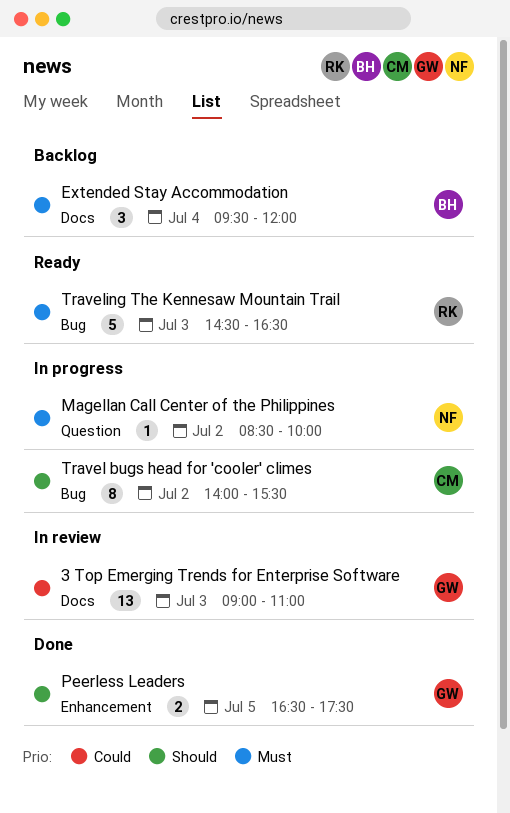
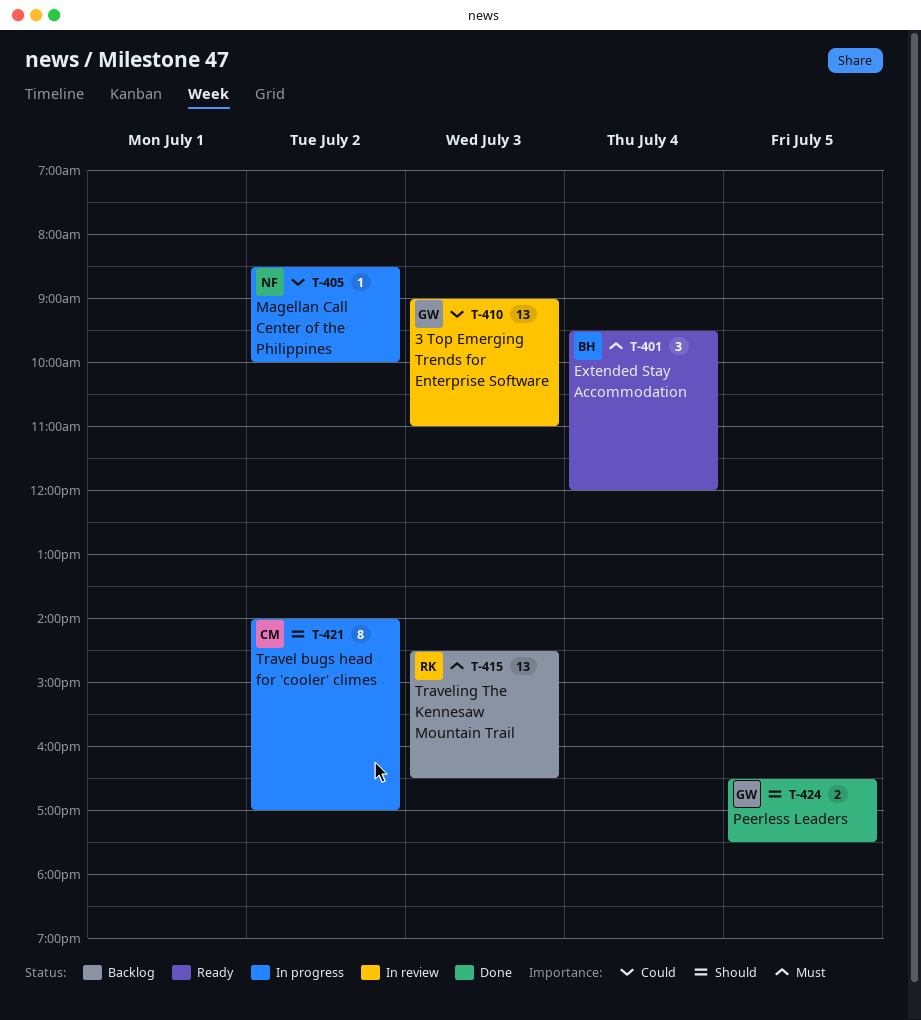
Extended Stay Accommodation, status: Backlog -> Ready
Magellan Call Center of the Philippines, priority: Must -> Could
Travel bugs head for 'cooler' climes, ends: 15:30 -> 17:00
Traveling The Kennesaw Mountain Trail, status: Ready -> Backlog
Traveling The Kennesaw Mountain Trail, estimate: 5 -> 13

